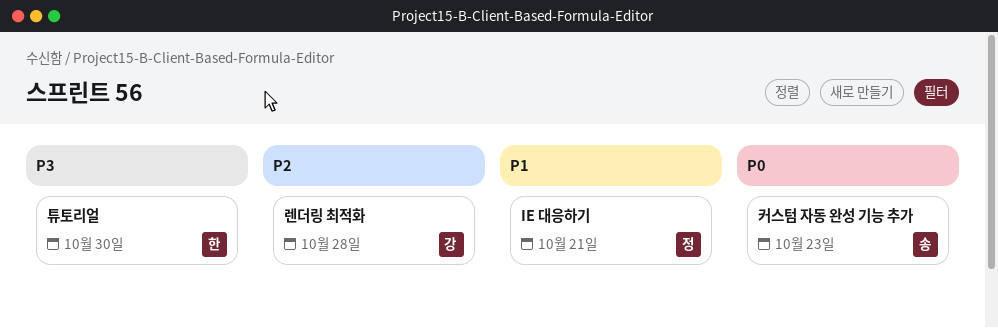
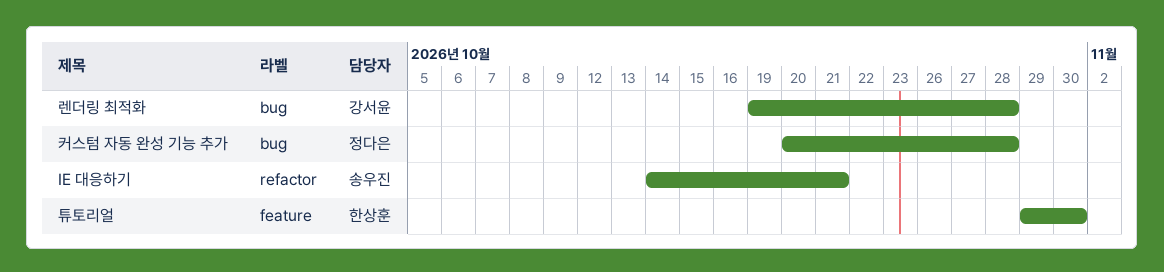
IE 대응하기, owner: 정다은 -> 송우진
커스텀 자동 완성 기능 추가, owner: 송우진 -> 정다은
커스텀 자동 완성 기능 추가, due: Oct 23 -> Oct 28

